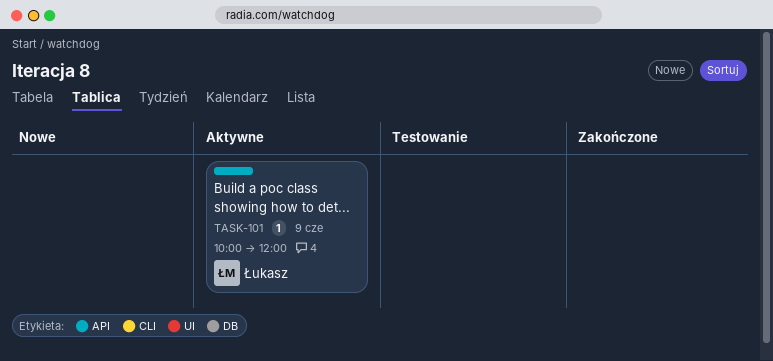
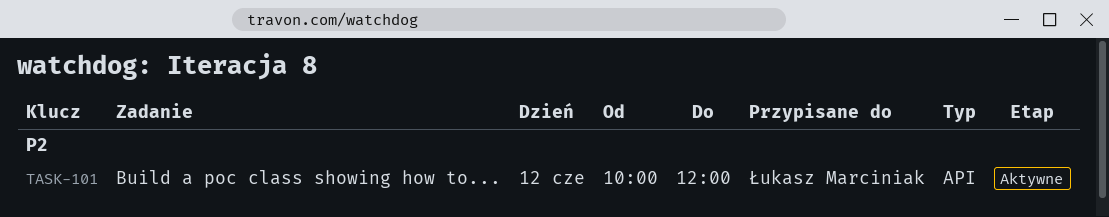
TASK-101, day: Jun 9 -> Jun 12

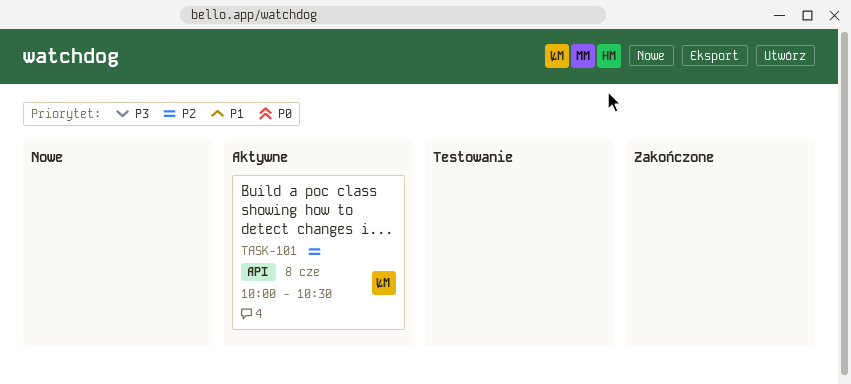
TASK-101, day: Jun 12 -> Jun 8
TASK-101, ends: 12:00 -> 10:30

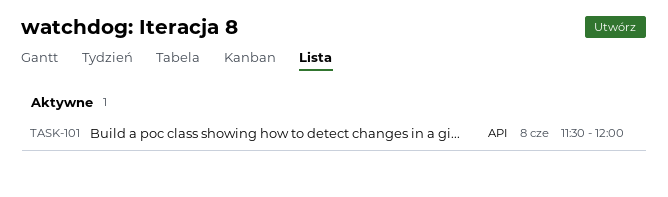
TASK-101, begins: 10:00 -> 11:30
TASK-101, ends: 10:30 -> 12:00

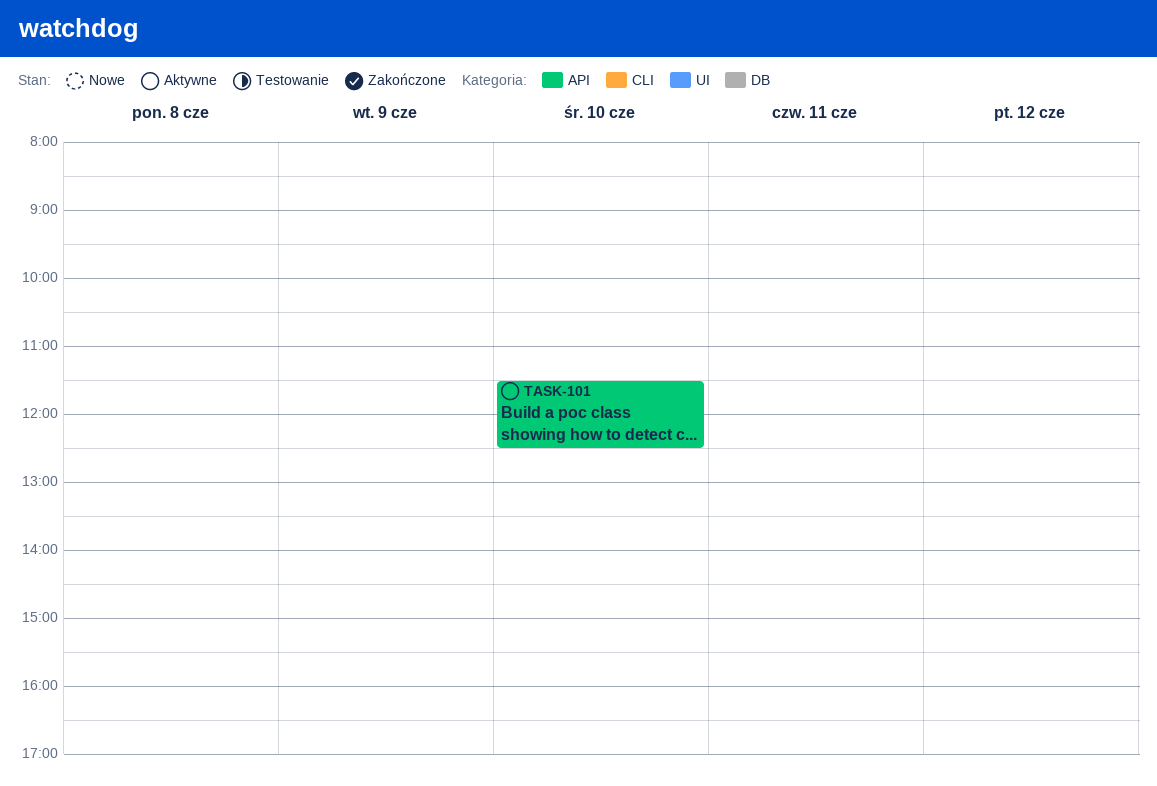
TASK-101, day: Jun 8 -> Jun 10
TASK-101, ends: 12:00 -> 12:30

